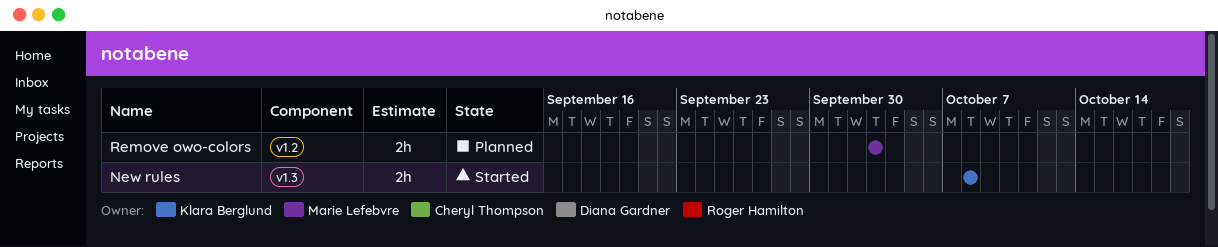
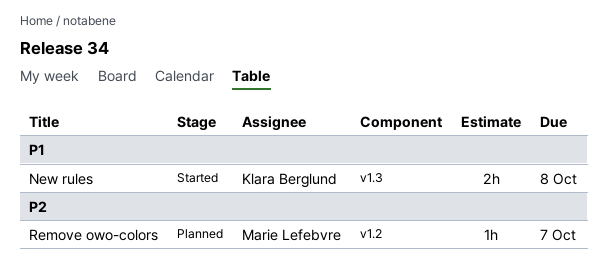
Remove owo-colors, estimate: 2h -> 1h
Remove owo-colors, due: Oct 3 -> Oct 7

